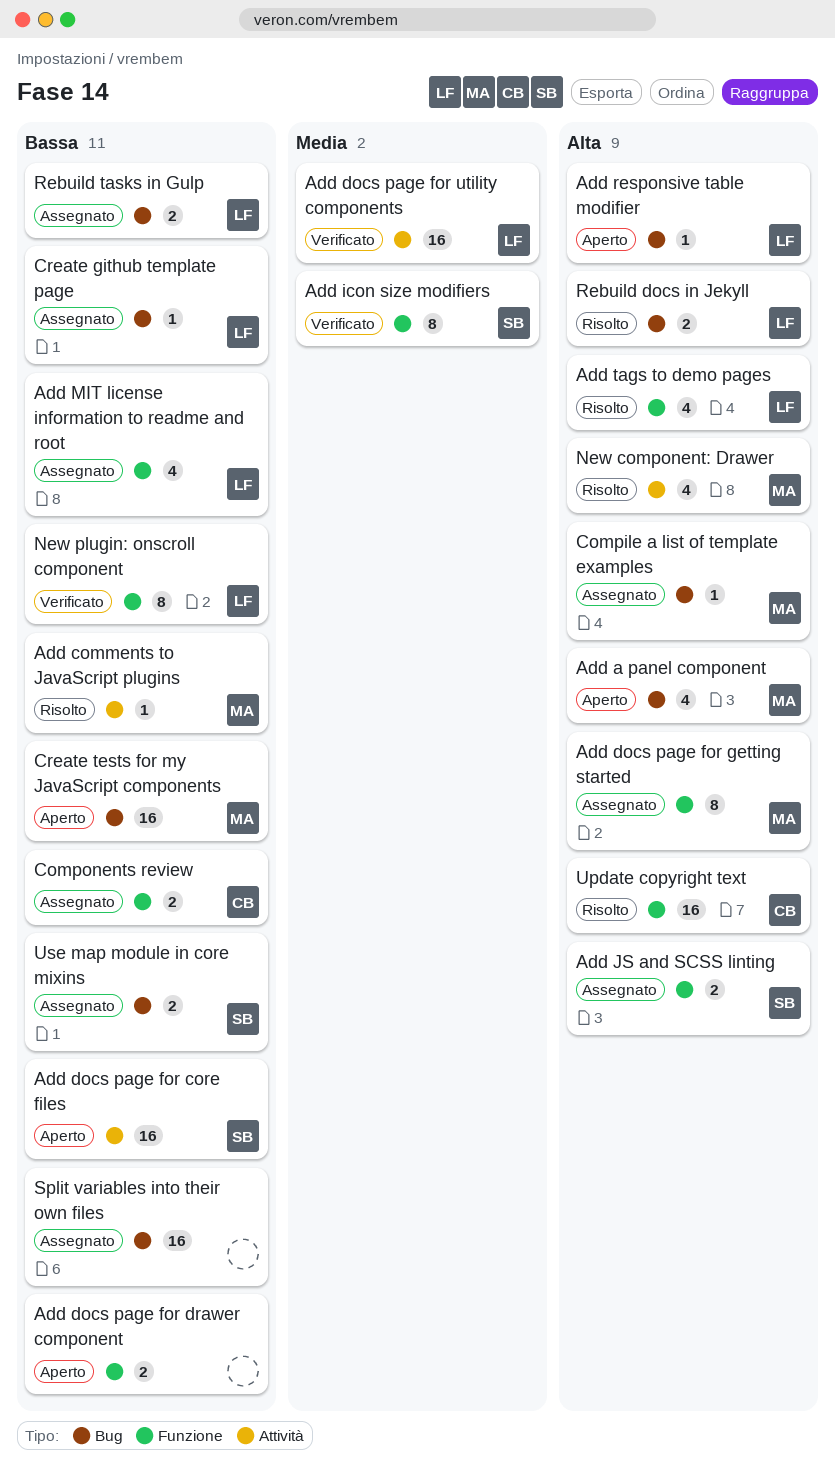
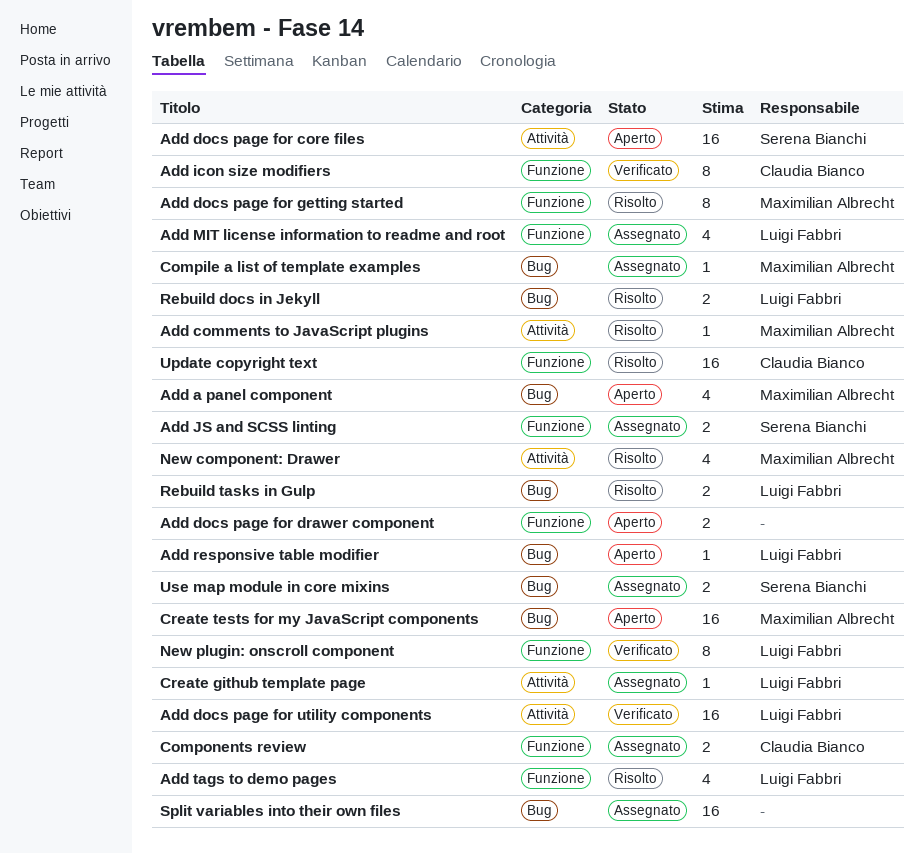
Add docs page for getting started, status: Assegnato -> Risolto
Add icon size modifiers, owner: Serena Bianchi -> Claudia Bianco
Create github template page, label: Bug -> Attività
Rebuild tasks in Gulp, status: Assegnato -> Risolto

